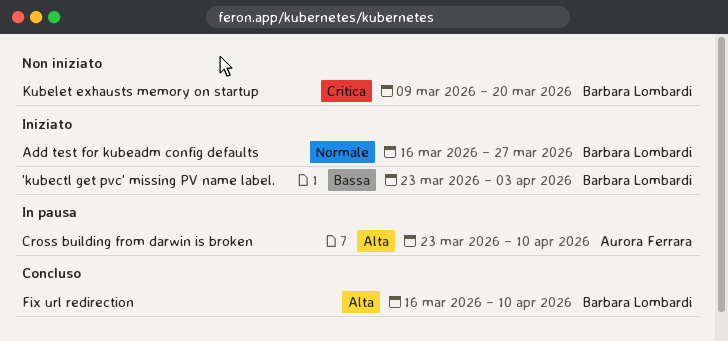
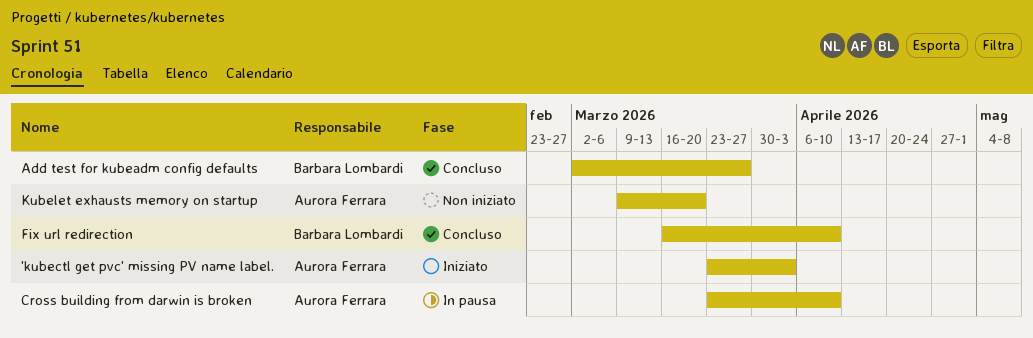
'kubectl get pvc' missing PV name label., owner: Barbara Lombardi -> Aurora Ferrara
Add test for kubeadm config defaults, status: Iniziato -> Concluso
Add test for kubeadm config defaults, start: Mar 16 -> Mar 2
Kubelet exhausts memory on startup, owner: Barbara Lombardi -> Aurora Ferrara

